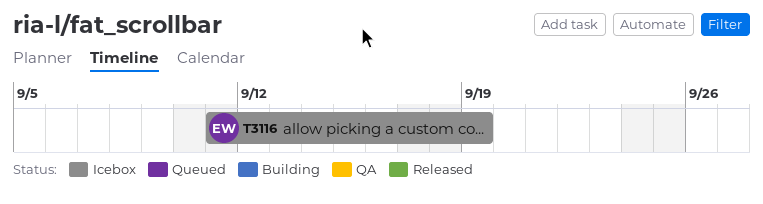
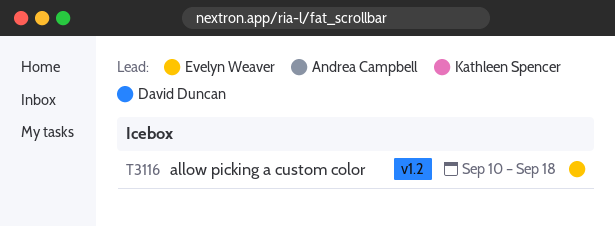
T3116, start: Sep 11 -> Sep 10
T3116, due: Sep 19 -> Sep 18

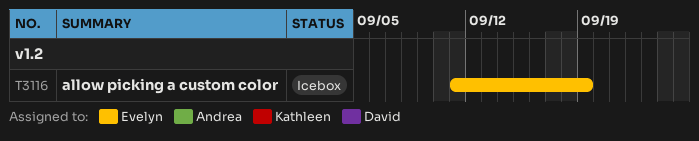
T3116, start: Sep 10 -> Sep 11
T3116, due: Sep 18 -> Sep 19

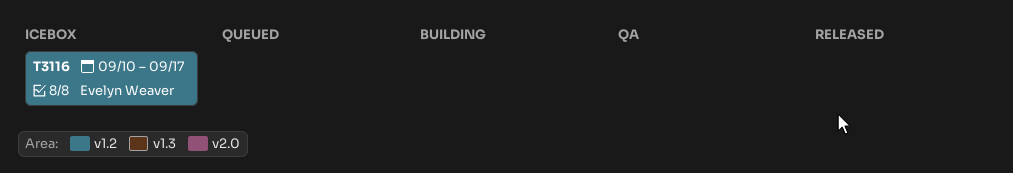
T3116, start: Sep 11 -> Sep 10
T3116, due: Sep 19 -> Sep 17

